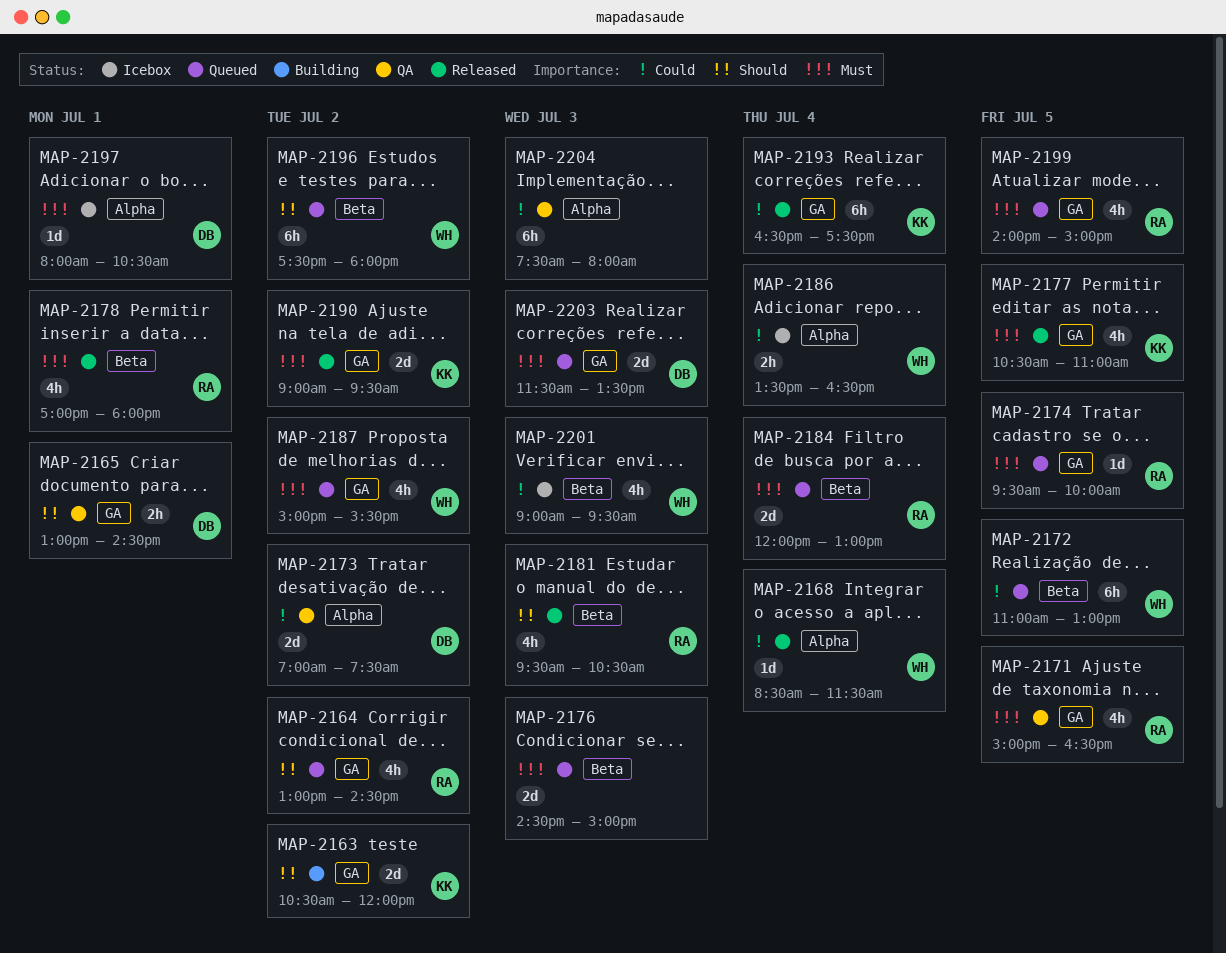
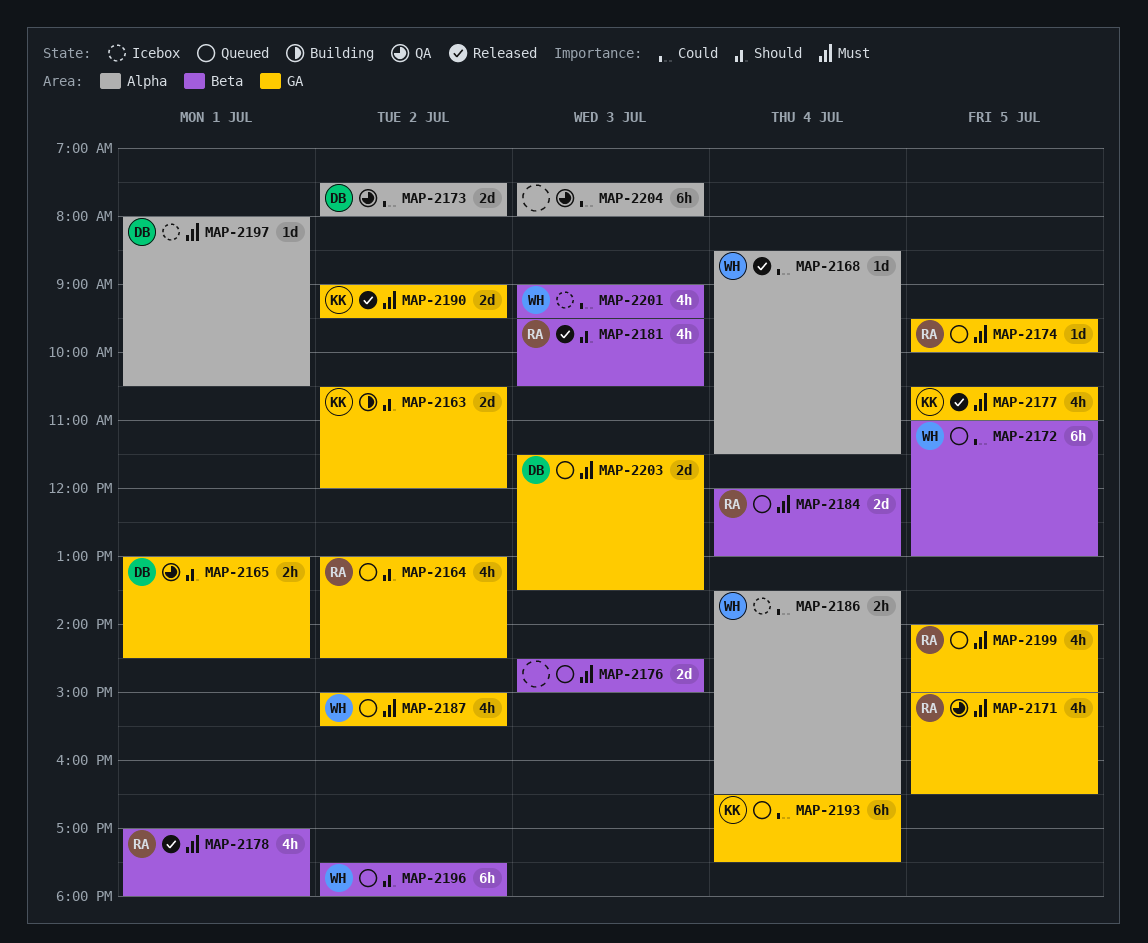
MAP-2173, begins: 07:00 -> 07:30
MAP-2173, ends: 07:30 -> 08:00
MAP-2193, status: Released -> Queued

